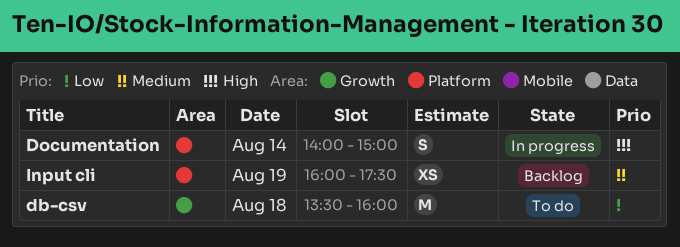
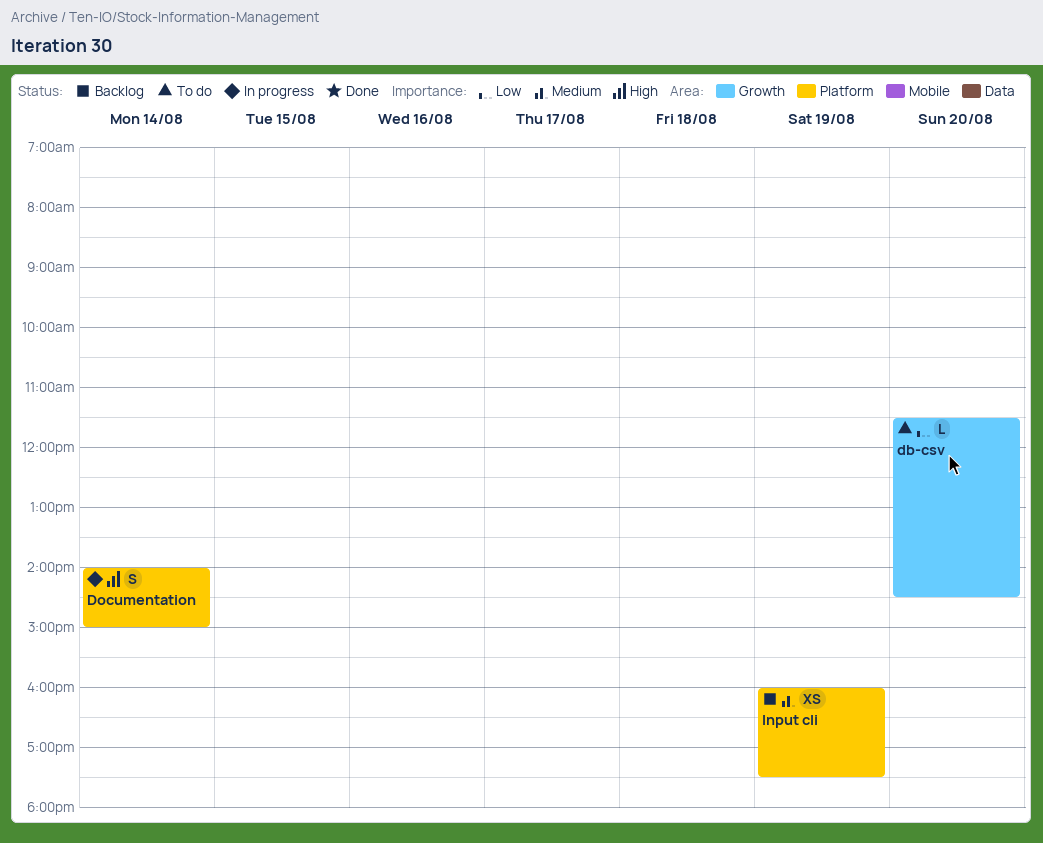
db-csv, estimate: M -> L
db-csv, day: Aug 18 -> Aug 20
db-csv, begins: 13:30 -> 11:30
db-csv, ends: 16:00 -> 14:30

